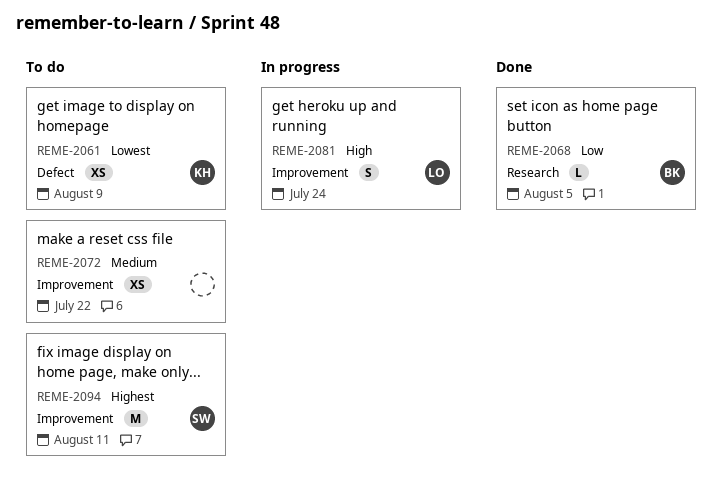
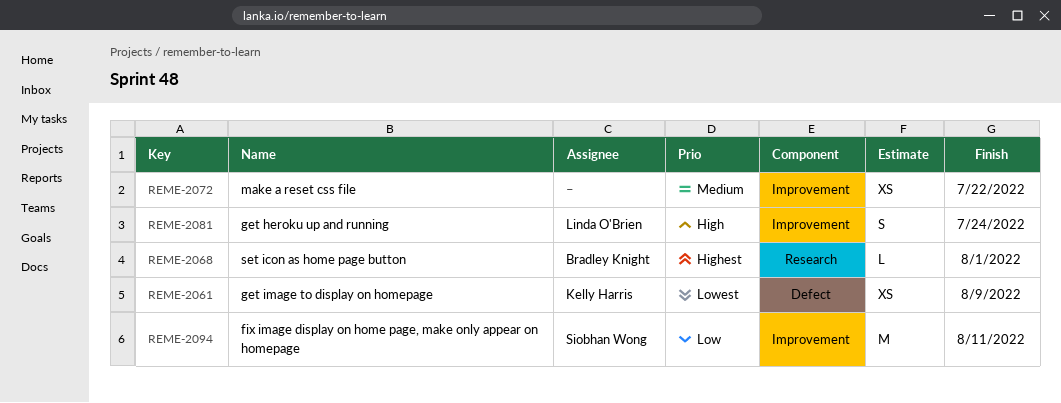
REME-2068, priority: Low -> Highest
REME-2068, due: Aug 5 -> Aug 1
REME-2094, priority: Highest -> Low

